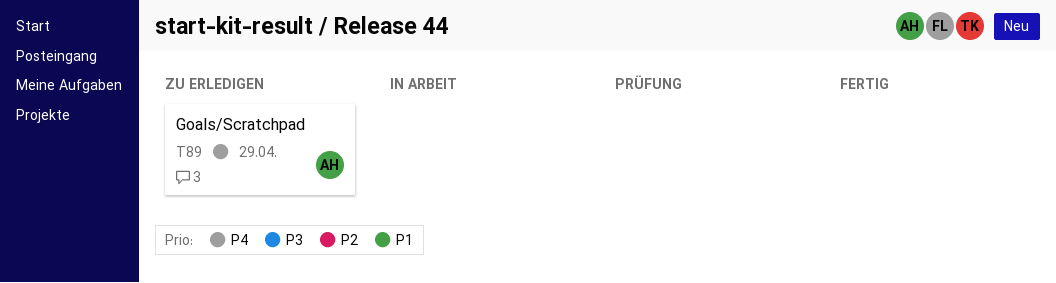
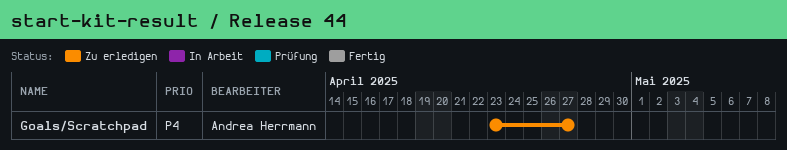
Goals/Scratchpad, due: Apr 29 -> Apr 27

